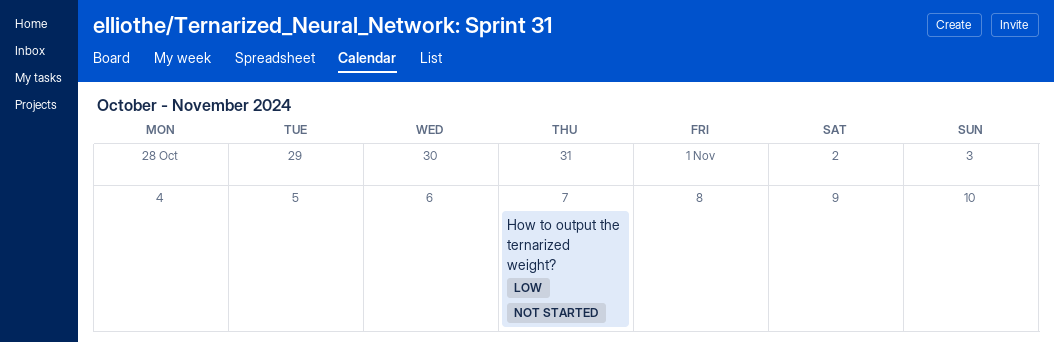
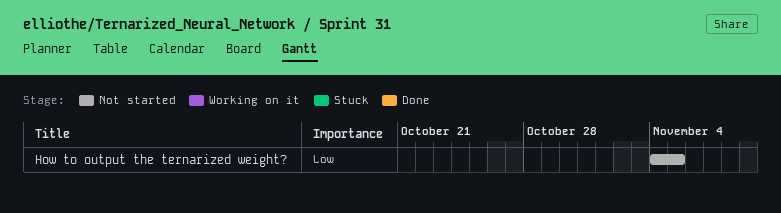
How to output the ternarized weight?, due: Nov 7 -> Nov 5

